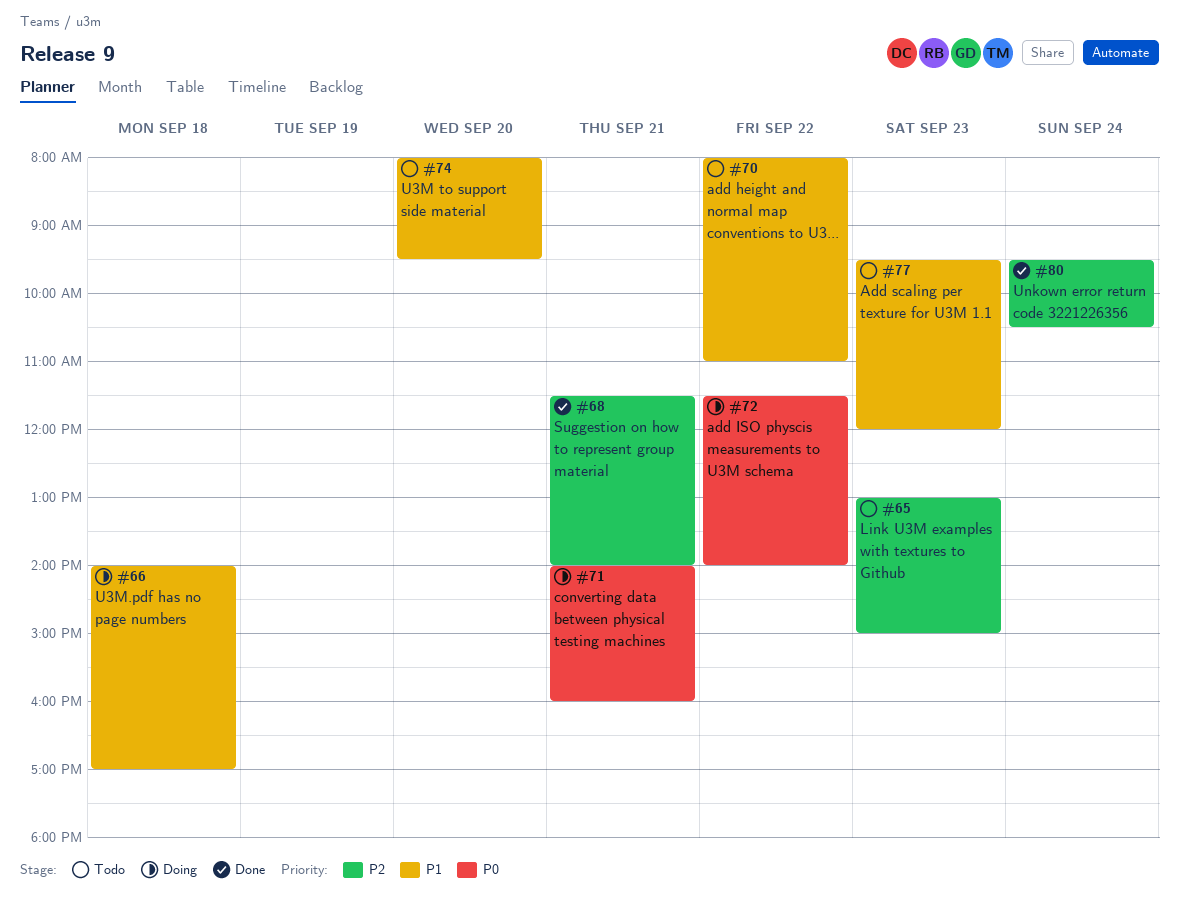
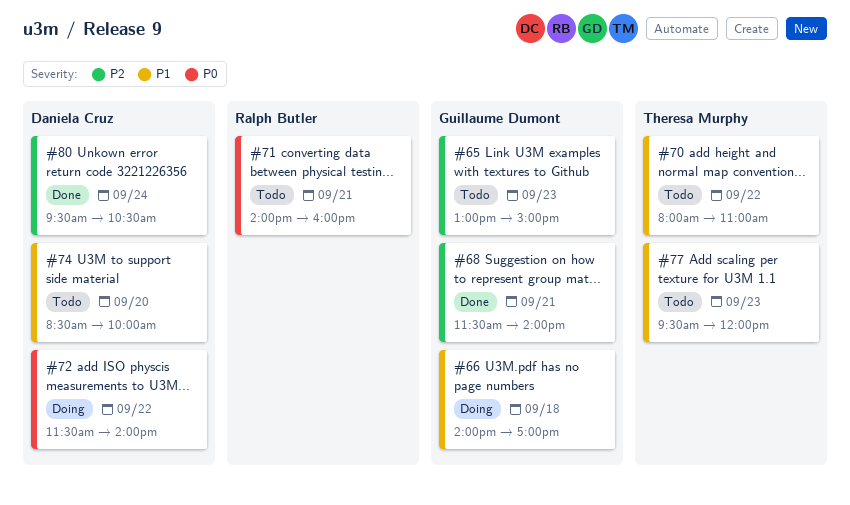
#71, status: Doing -> Todo
#74, begins: 08:00 -> 08:30
#74, ends: 09:30 -> 10:00

